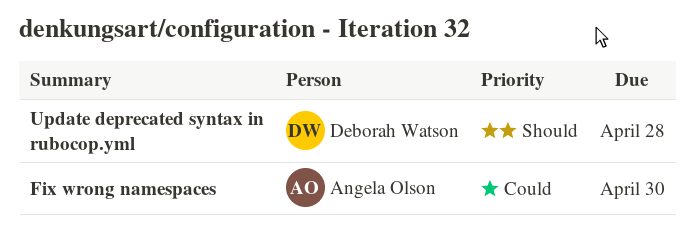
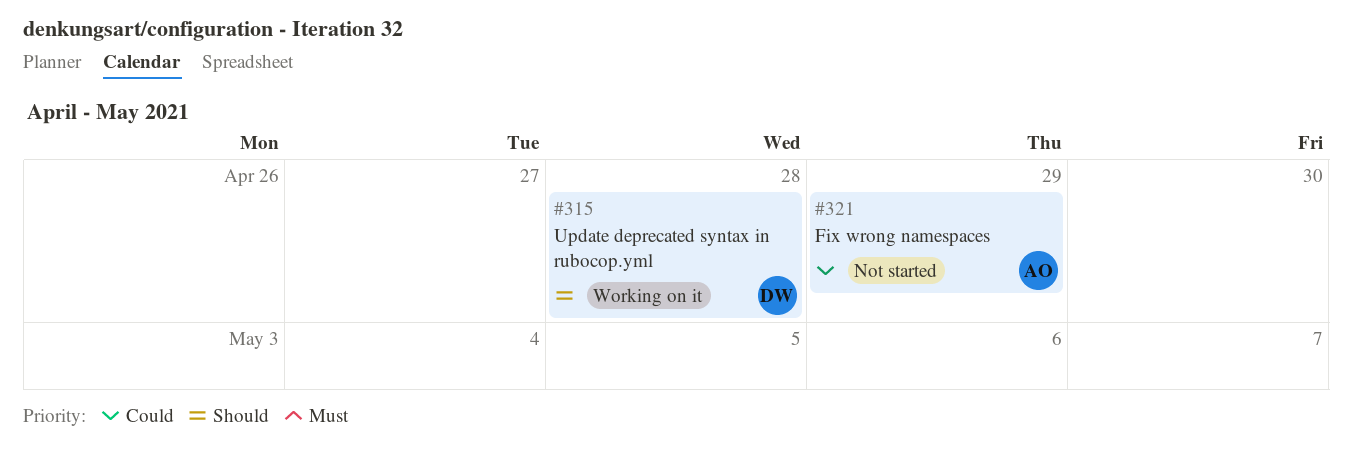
Fix wrong namespaces, due: Apr 30 -> Apr 29

